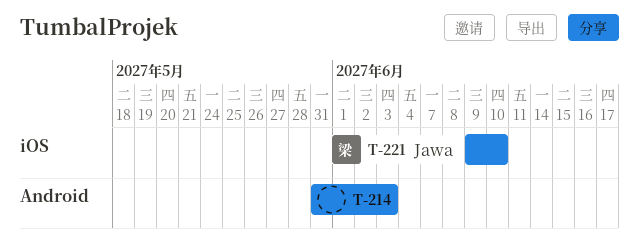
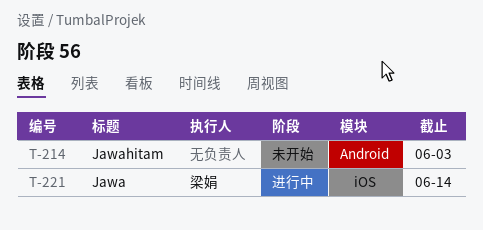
T-221, due: Jun 10 -> Jun 14

